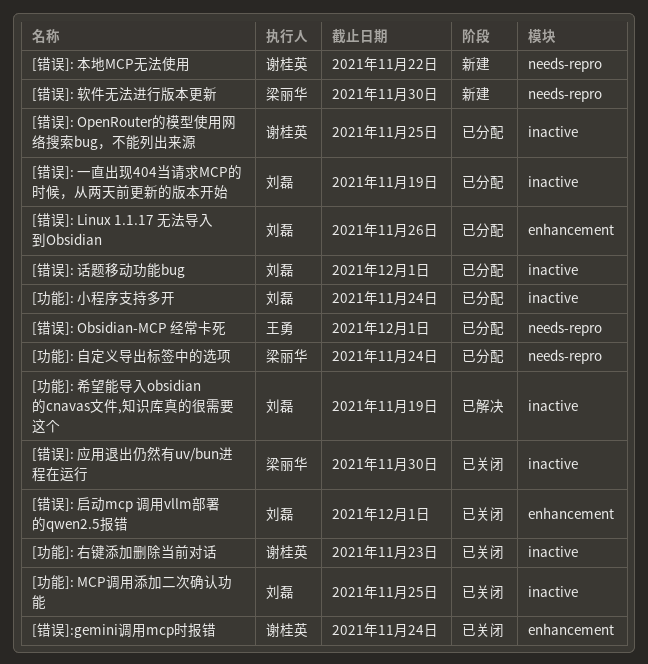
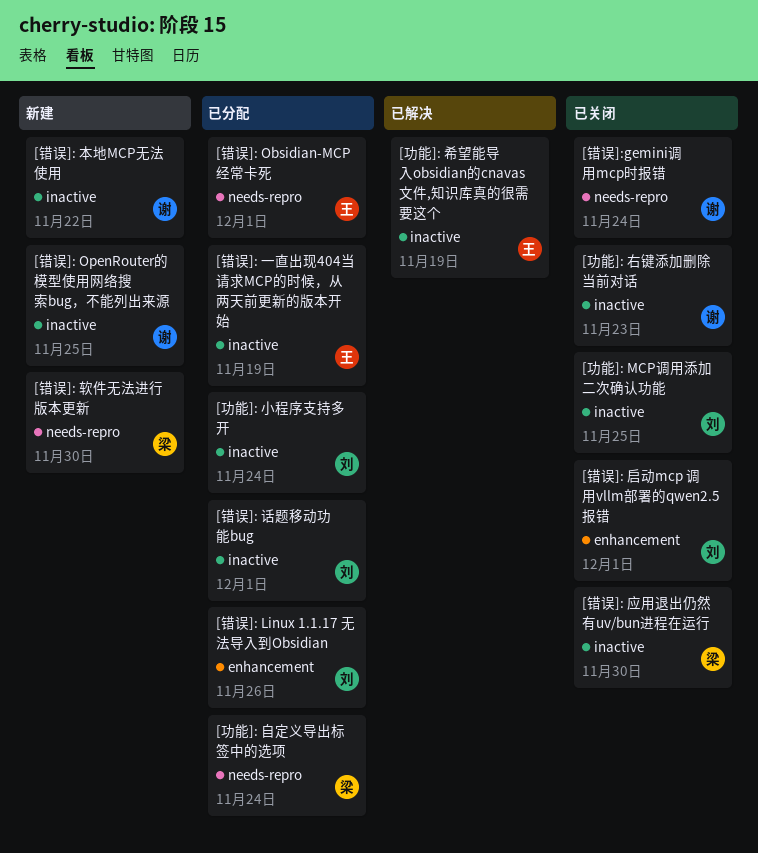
[功能]: 希望能导入obsidian的cnavas文件,知识库真的很需要这个, owner: 刘磊 -> 王勇
[错误]: OpenRouter的模型使用网络搜索bug，不能列出来源, status: 已分配 -> 新建
[错误]: 一直出现404当请求MCP的时候，从两天前更新的版本开始, owner: 刘磊 -> 王勇
[错误]: 本地MCP无法使用, label: needs-repro -> inactive
[错误]:gemini调用mcp时报错, label: enhancement -> needs-repro

